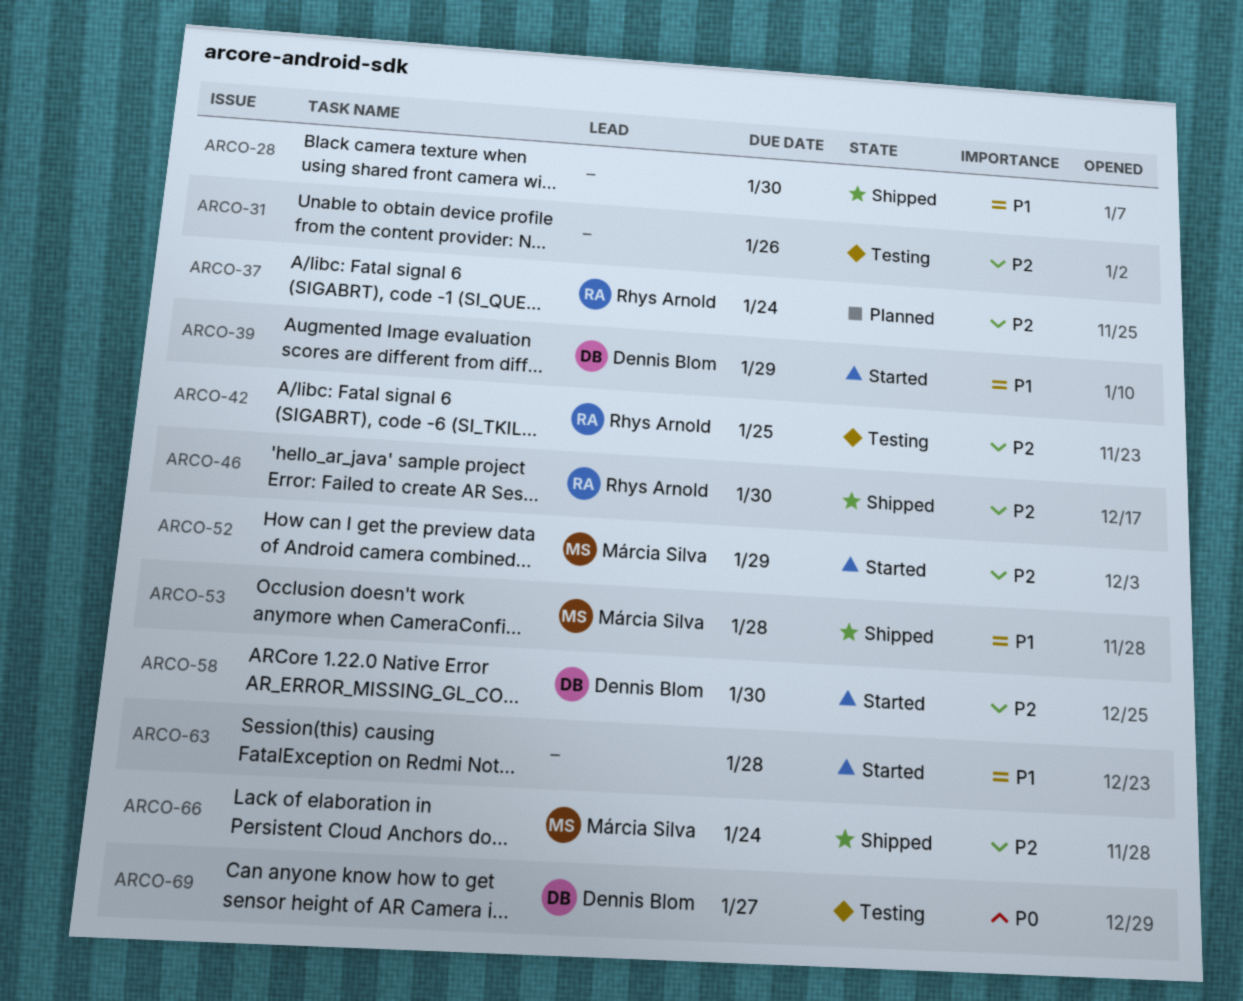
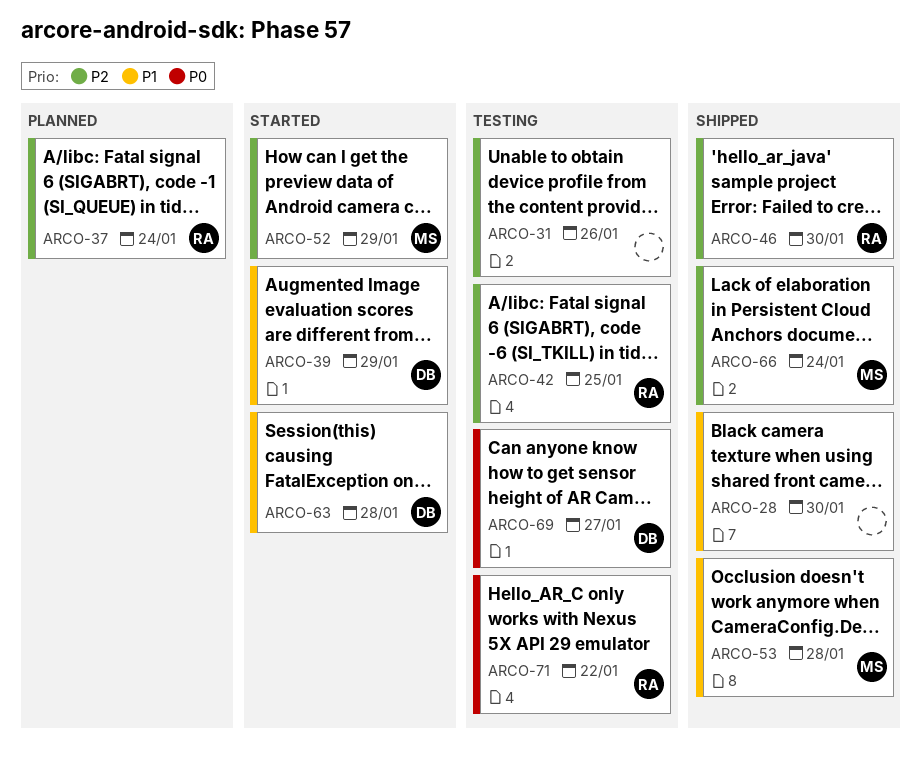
ARCO-58: present -> none
ARCO-63, owner: none -> Dennis Blom
ARCO-71: none -> present

